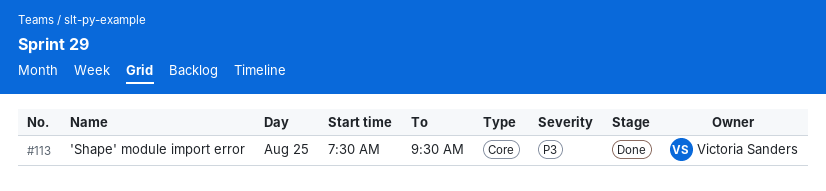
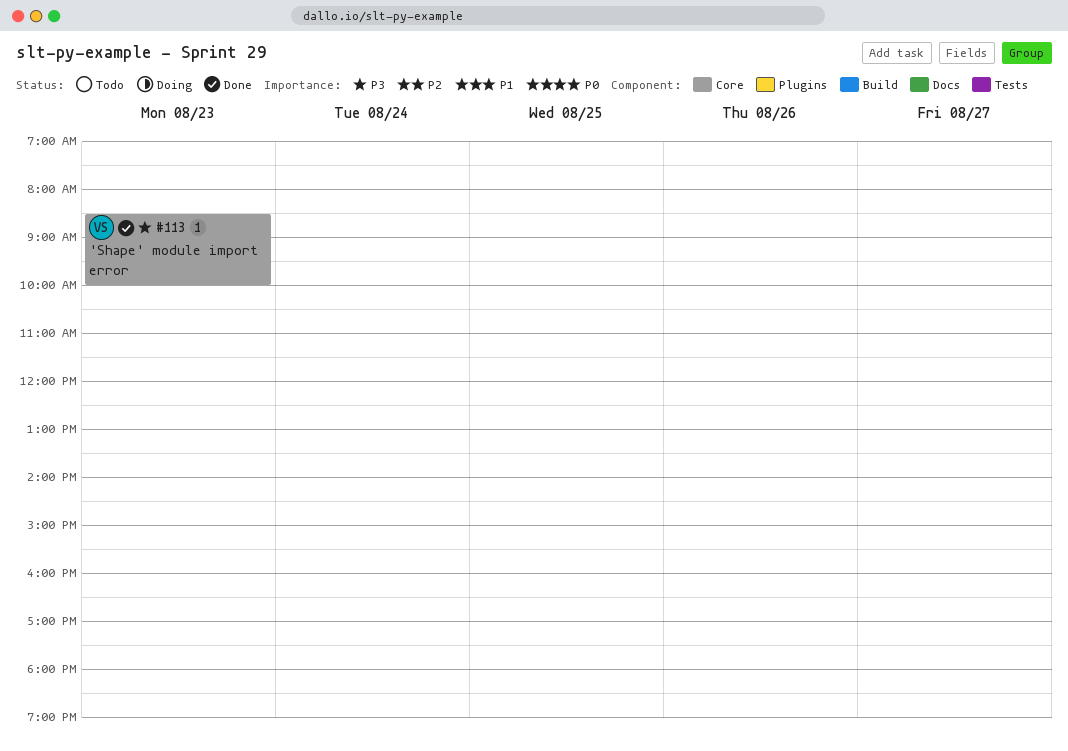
#113, day: Aug 25 -> Aug 23
#113, begins: 07:30 -> 08:30
#113, ends: 09:30 -> 10:00

